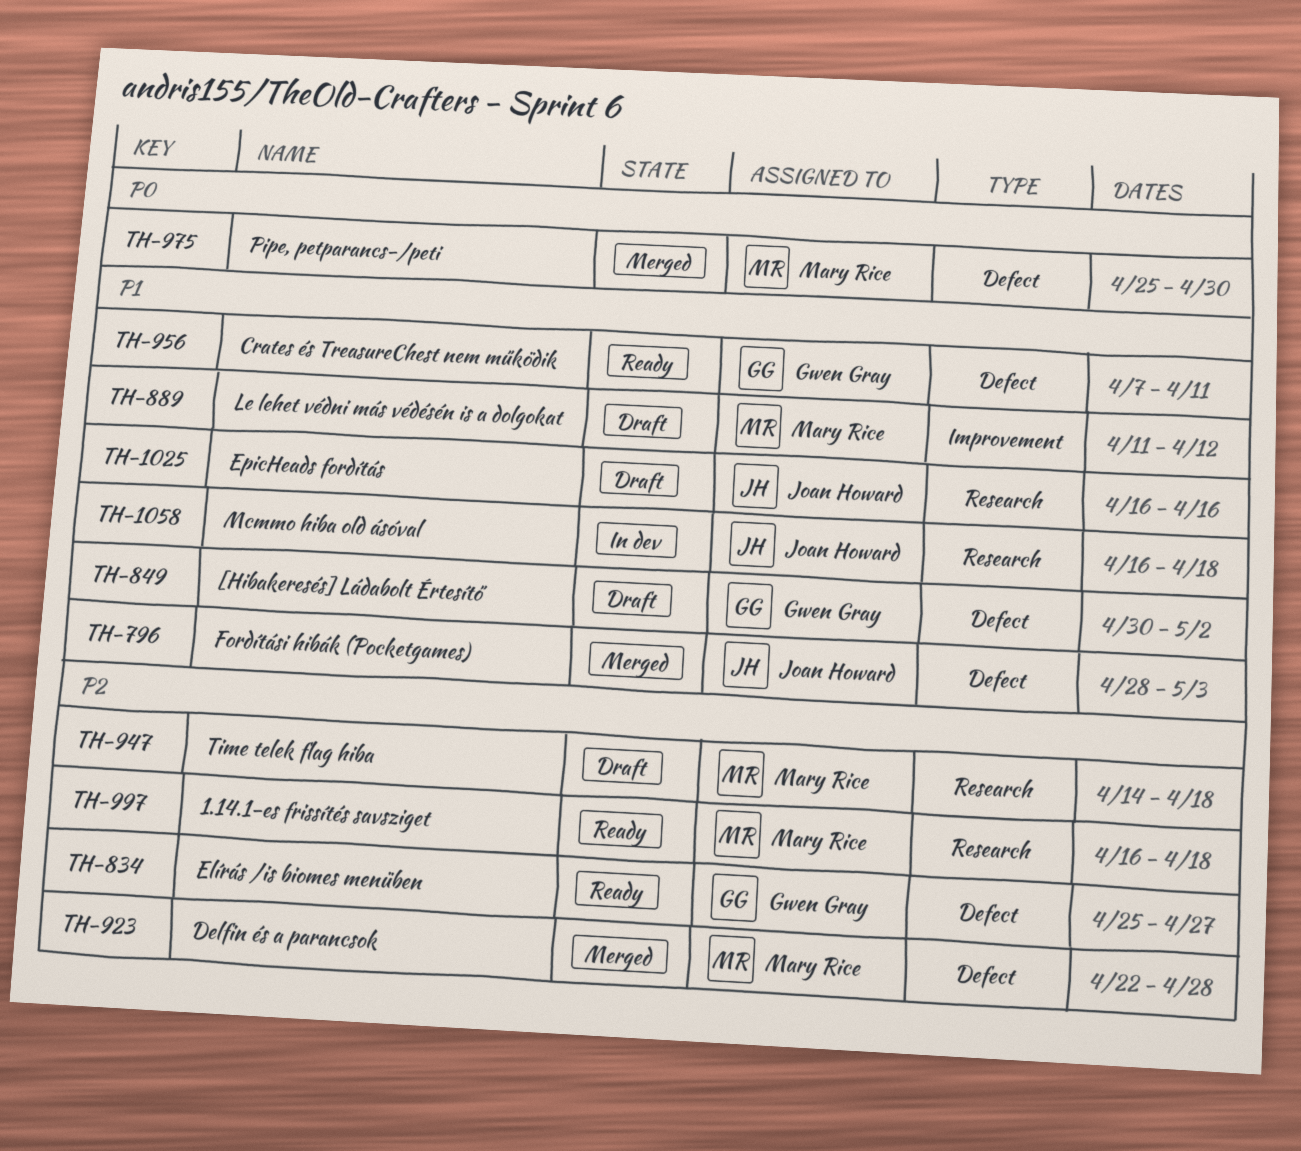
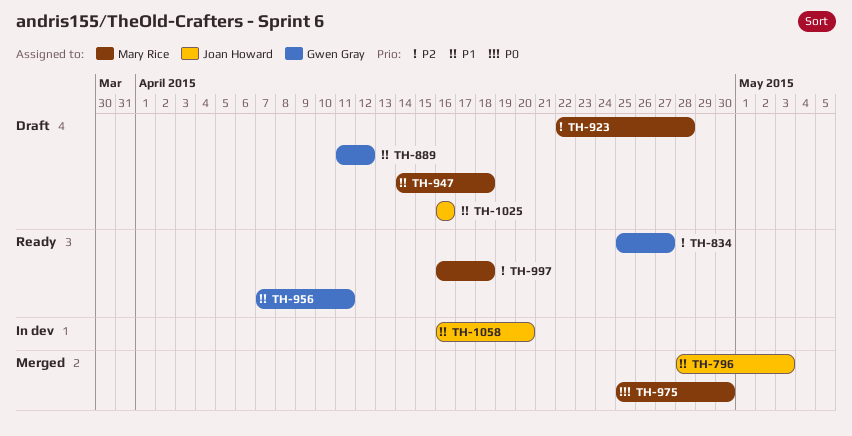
TH-849: present -> none
TH-889, owner: Mary Rice -> Gwen Gray
TH-923, status: Merged -> Draft
TH-947, priority: P2 -> P1
TH-1058, due: Apr 18 -> Apr 20

